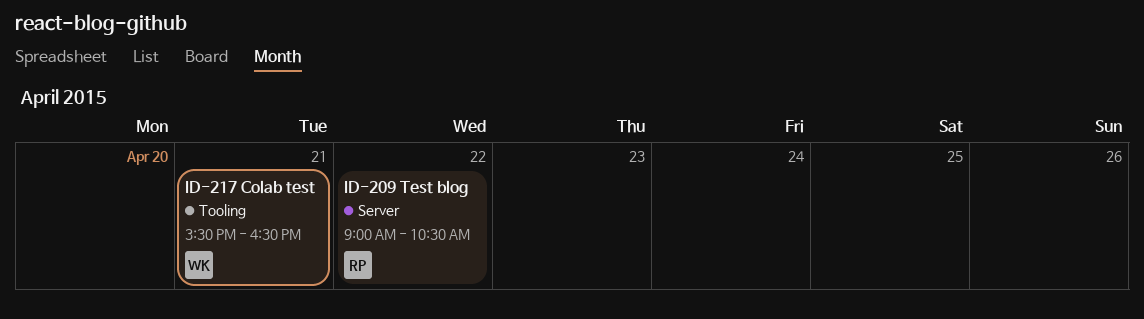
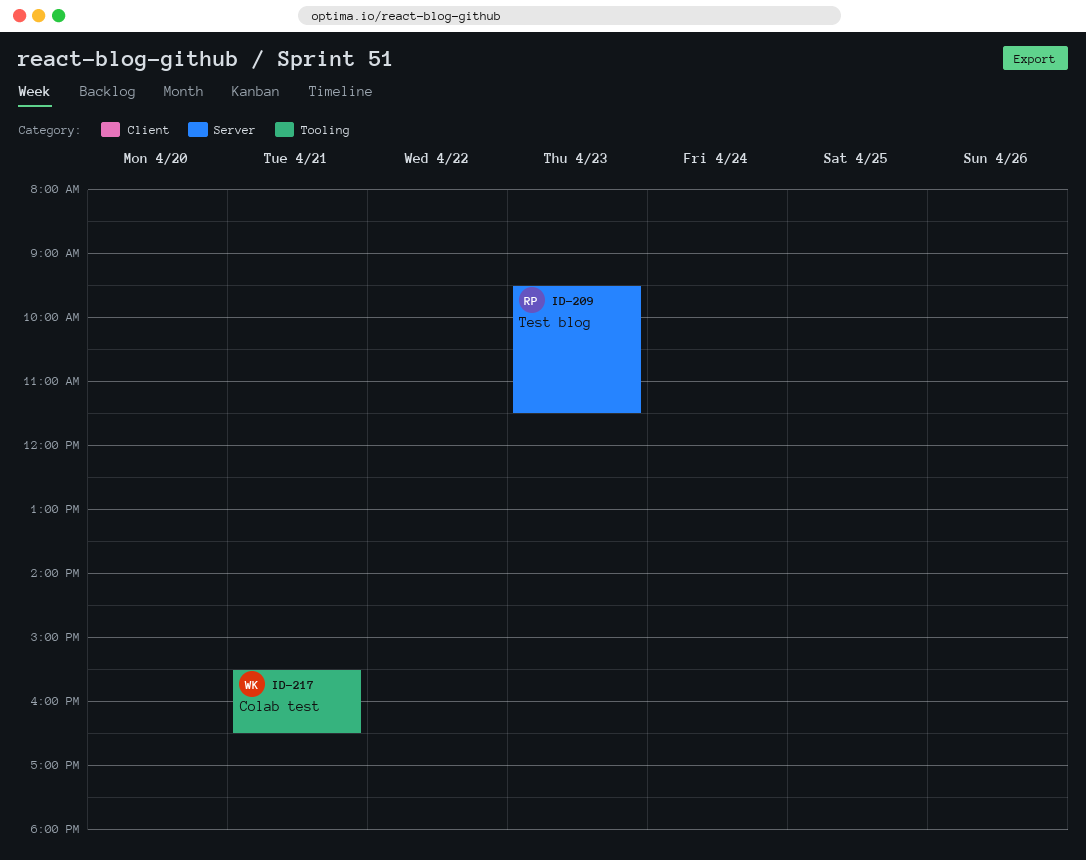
ID-209, day: Apr 22 -> Apr 23
ID-209, begins: 09:00 -> 09:30
ID-209, ends: 10:30 -> 11:30

